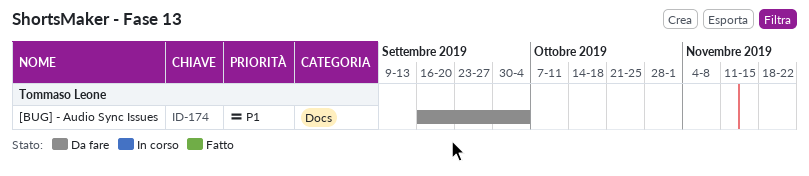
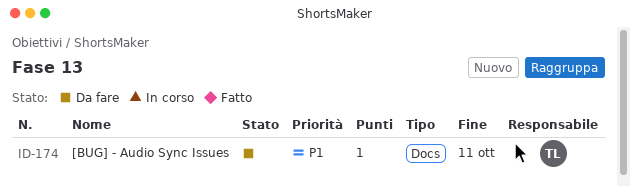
ID-174, due: Oct 4 -> Oct 11

